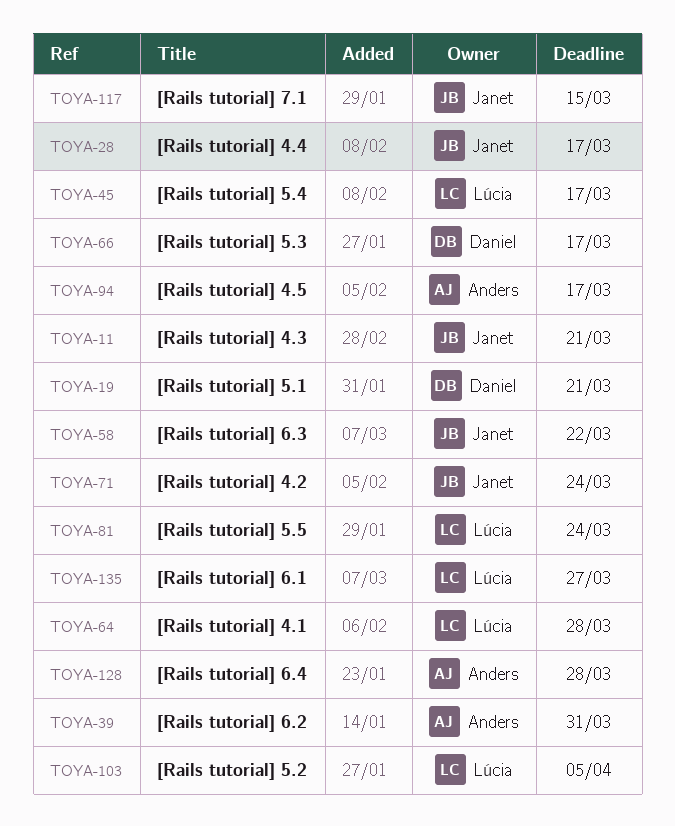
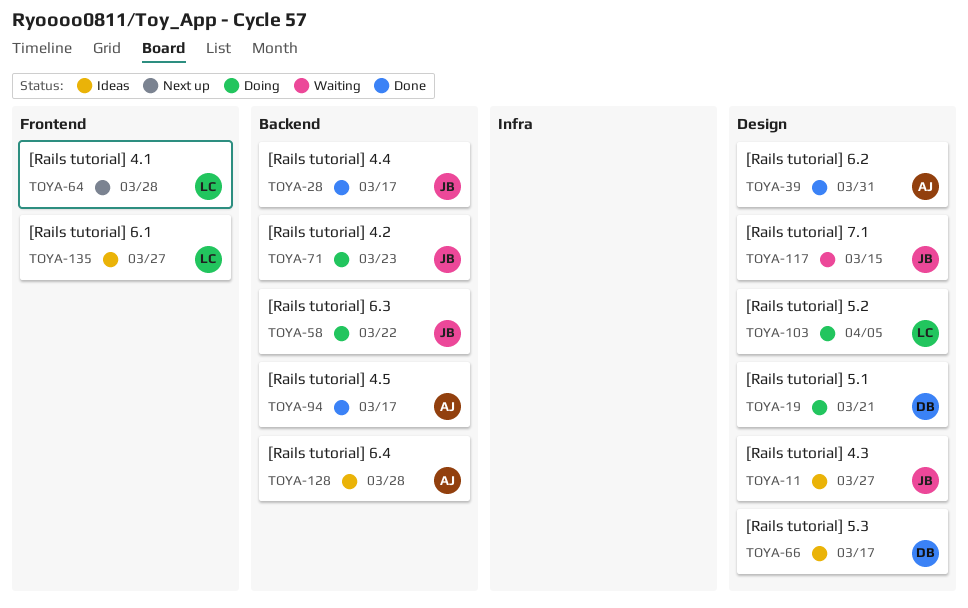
TOYA-11, due: Mar 21 -> Mar 27
TOYA-45: present -> none
TOYA-71, due: Mar 24 -> Mar 23
TOYA-81: present -> none

